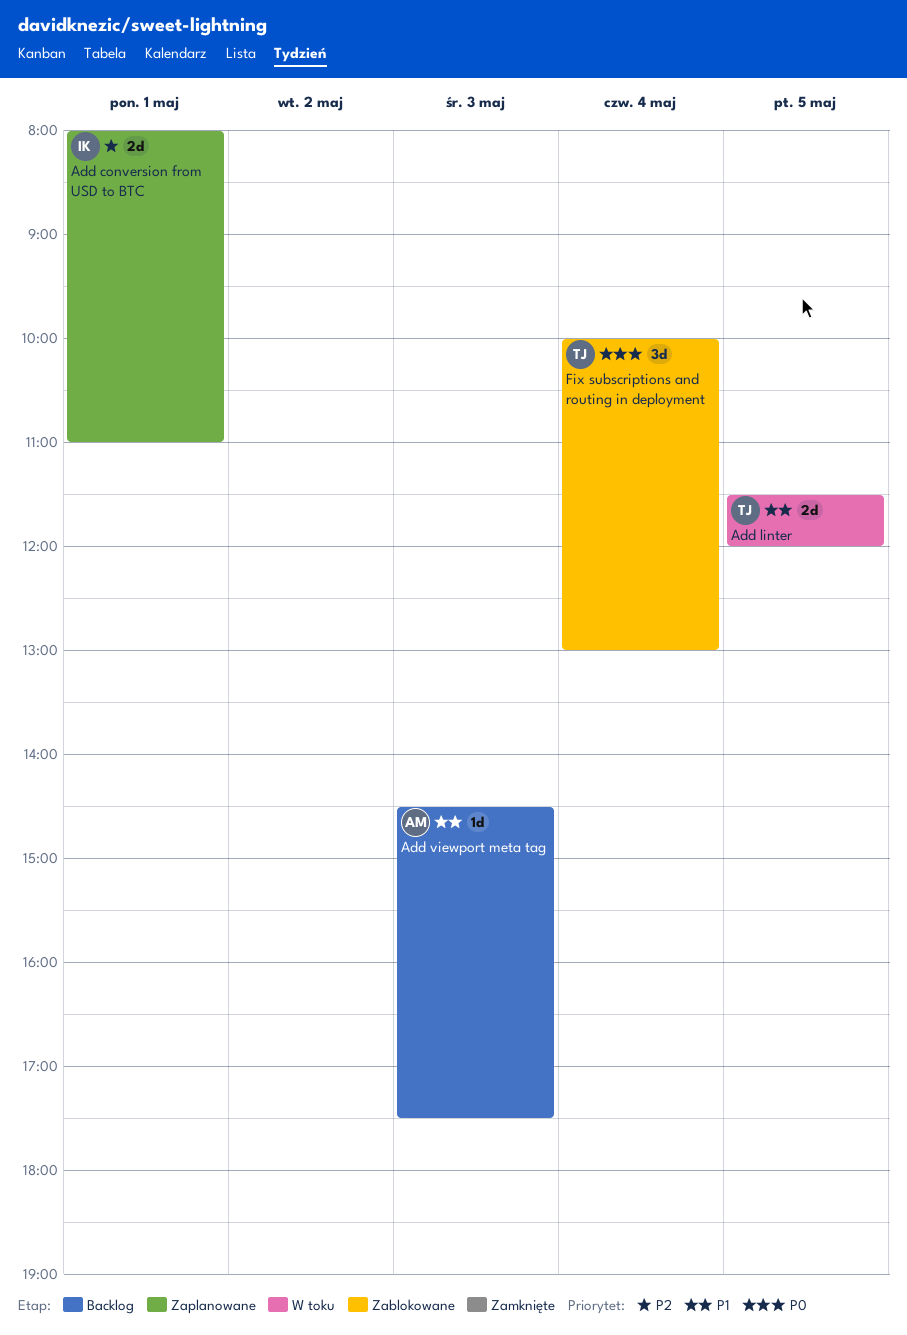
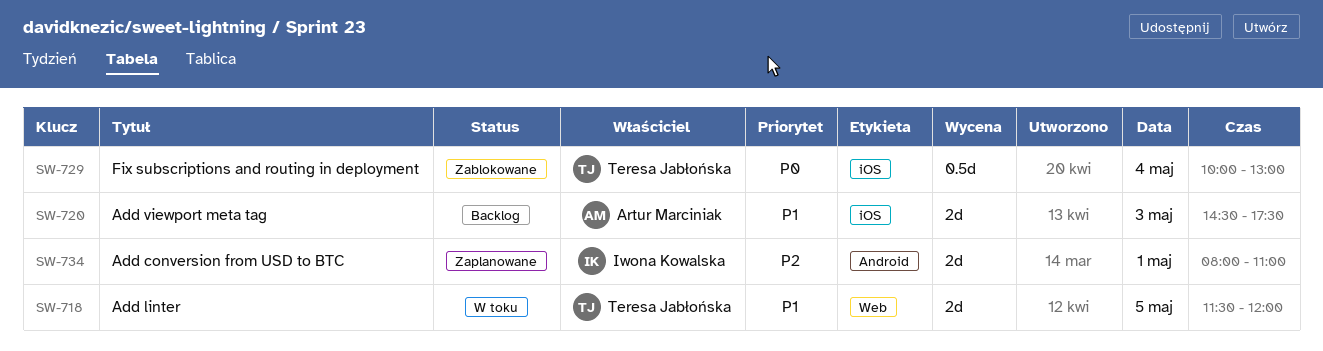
Add viewport meta tag, estimate: 1d -> 2d
Fix subscriptions and routing in deployment, estimate: 3d -> 0.5d

